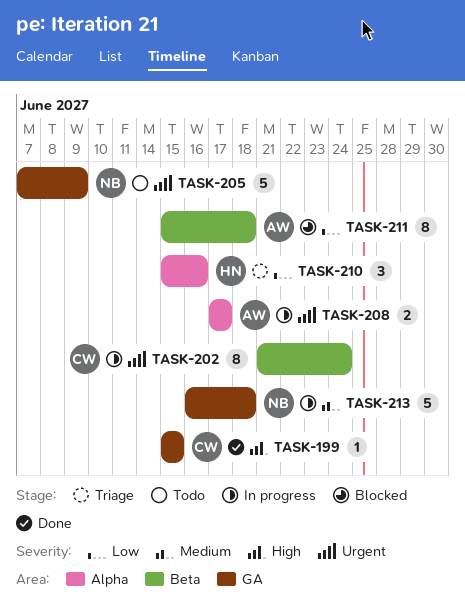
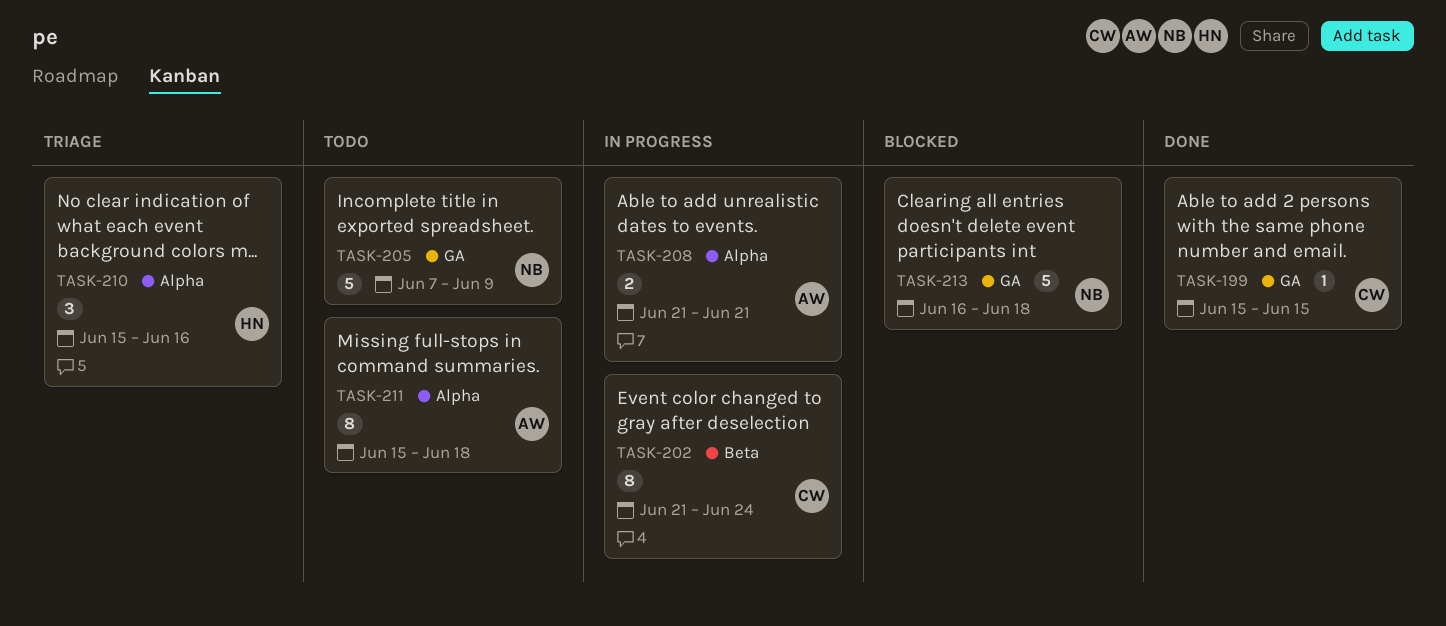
TASK-208, start: Jun 17 -> Jun 21
TASK-208, due: Jun 17 -> Jun 21
TASK-211, status: Blocked -> Todo
TASK-211, label: Beta -> Alpha
TASK-213, status: In progress -> Blocked

